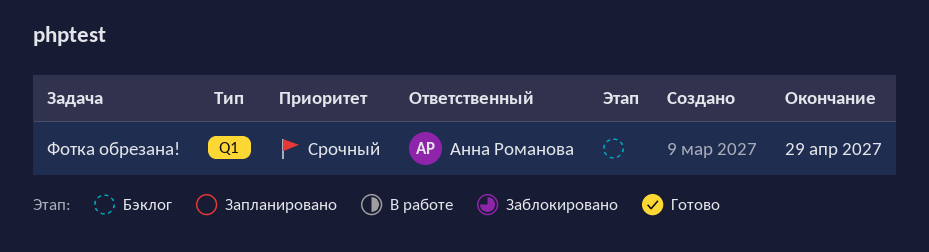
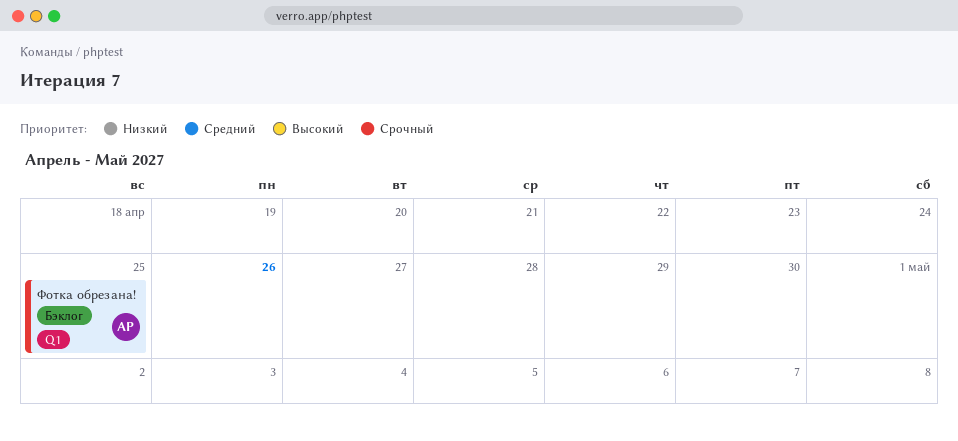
Фотка обрезана!, due: Apr 29 -> Apr 25

